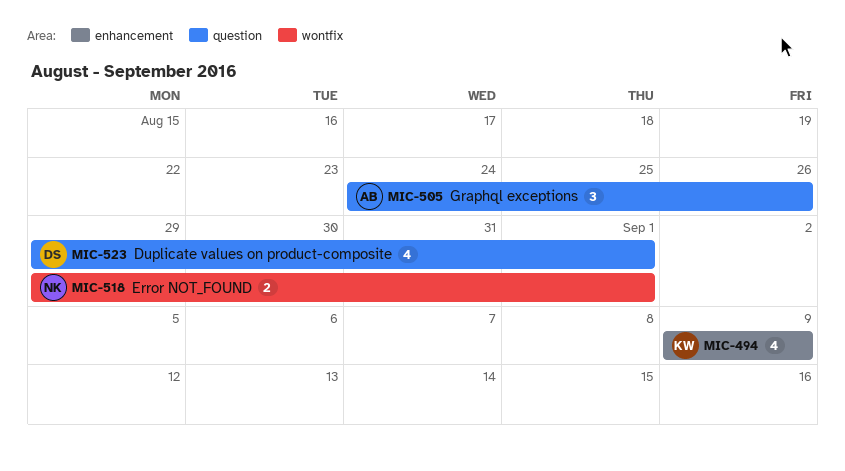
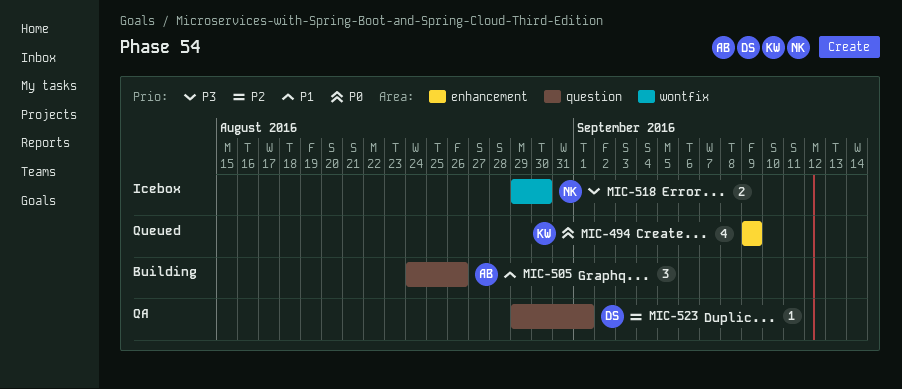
MIC-518, due: Sep 1 -> Aug 30
MIC-523, estimate: 4 -> 1

